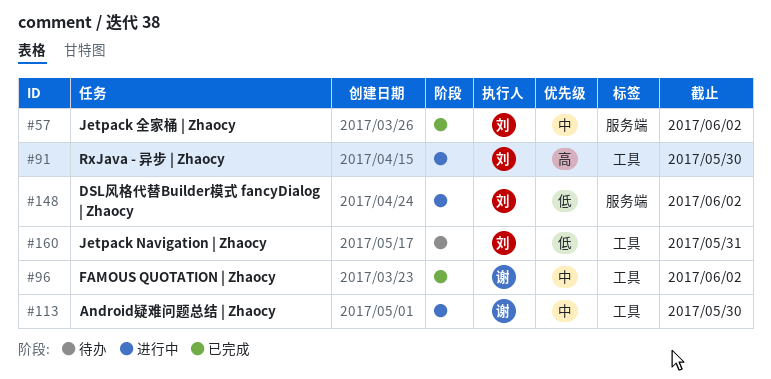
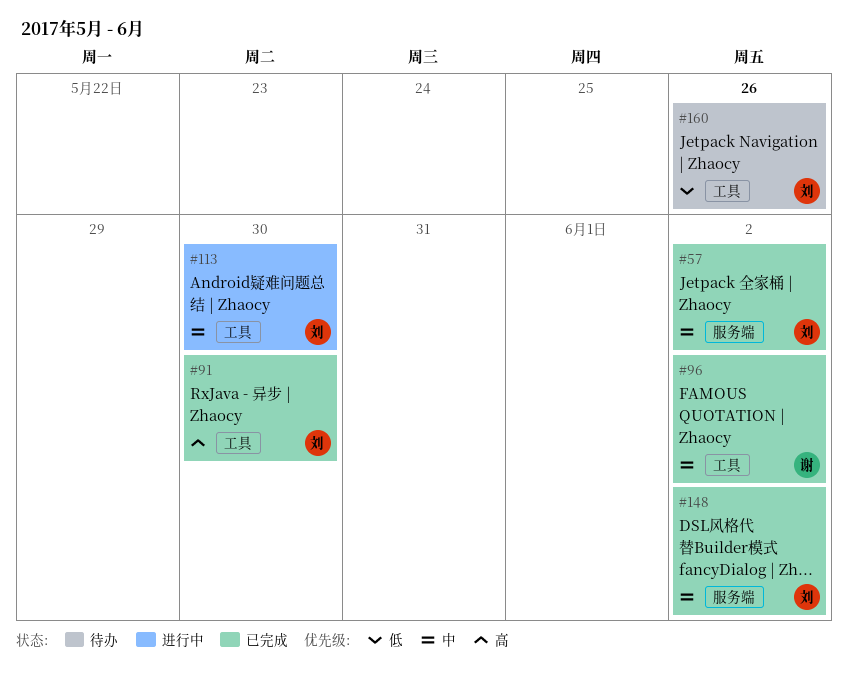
#91, status: 进行中 -> 已完成
#113, owner: 谢 -> 刘
#148, status: 进行中 -> 已完成
#148, priority: 低 -> 中
#160, due: May 31 -> May 26

